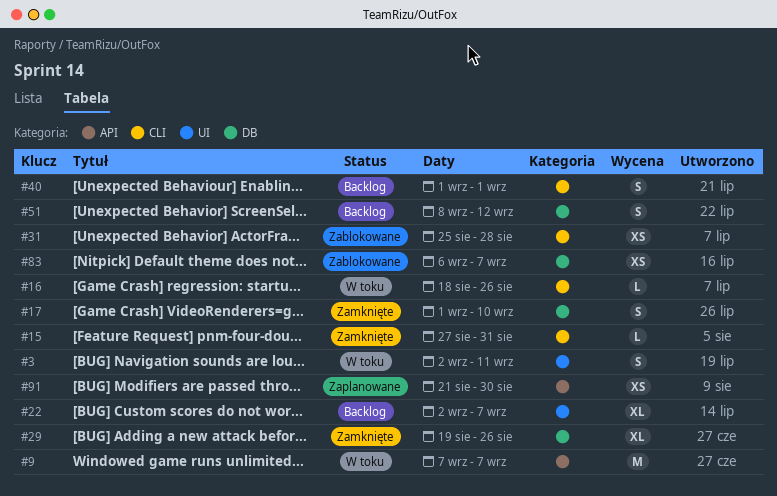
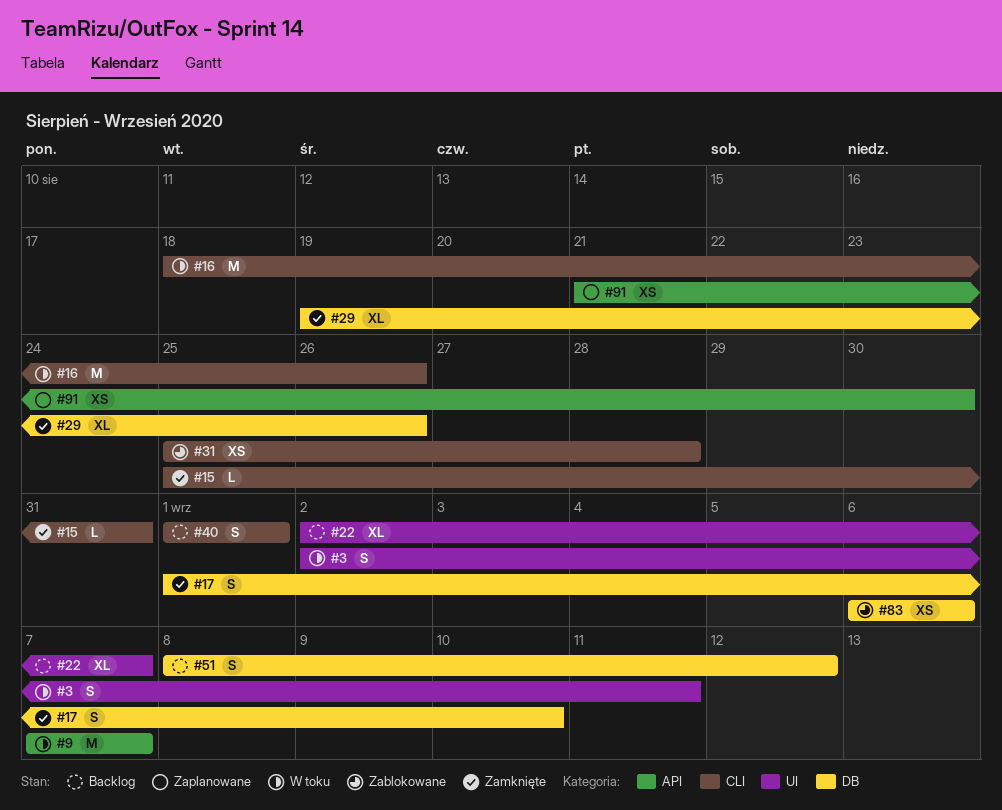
#15, start: Aug 27 -> Aug 25
#16, estimate: L -> M
#83, due: Sep 7 -> Sep 6

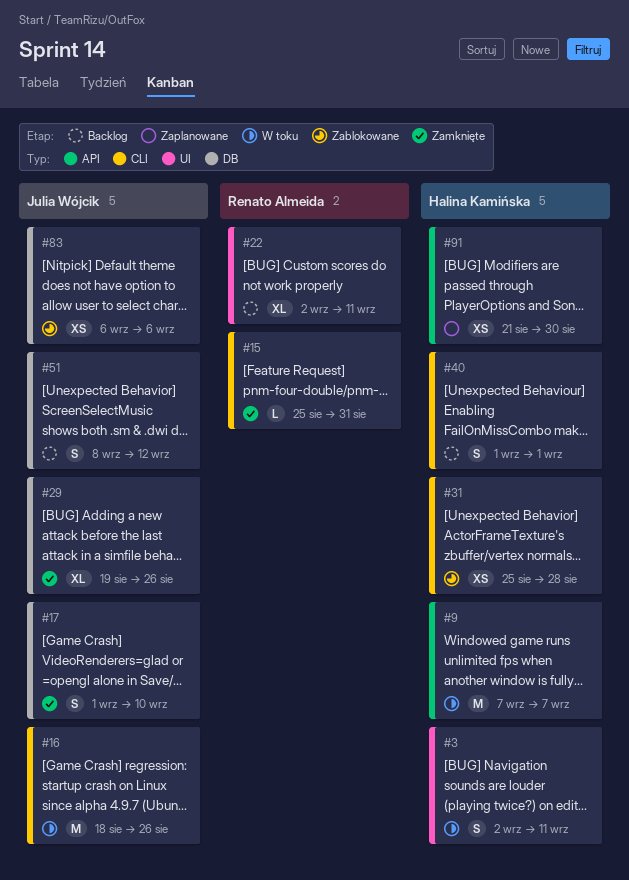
#22, due: Sep 7 -> Sep 11

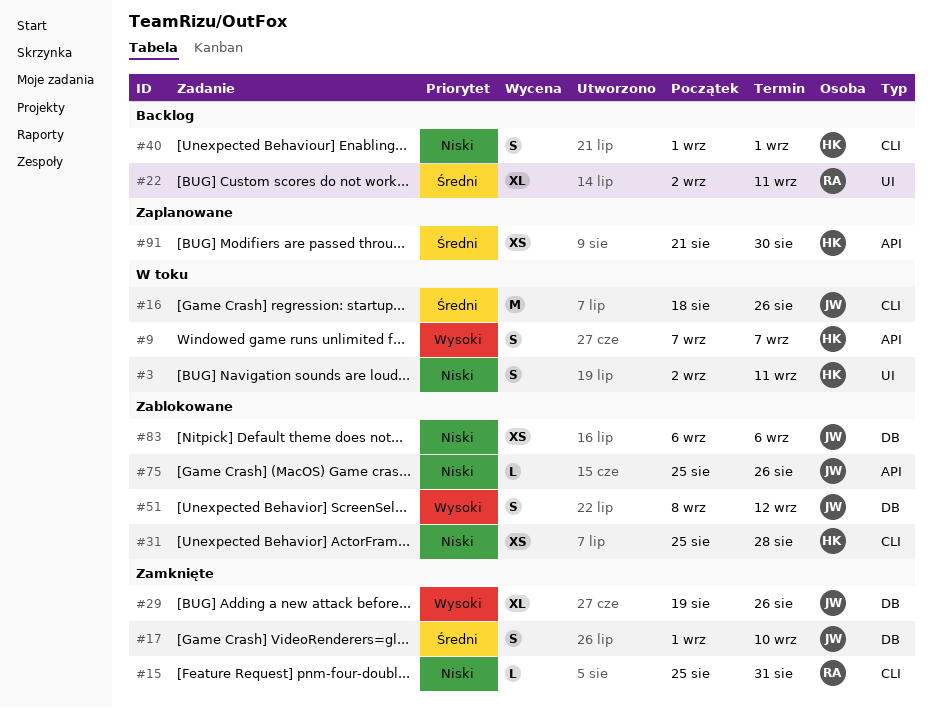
#9, estimate: M -> S
#51, status: Backlog -> Zablokowane
#75: none -> present

